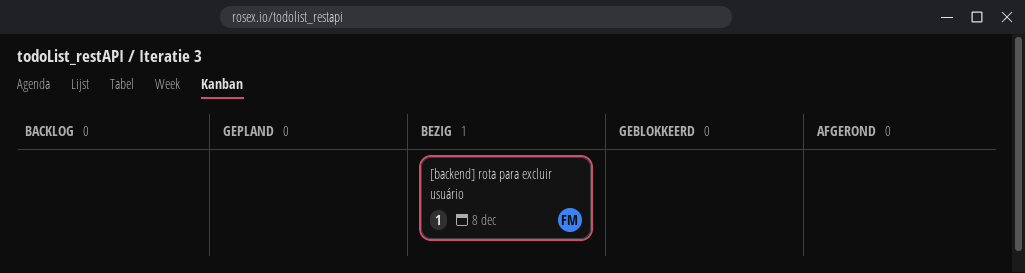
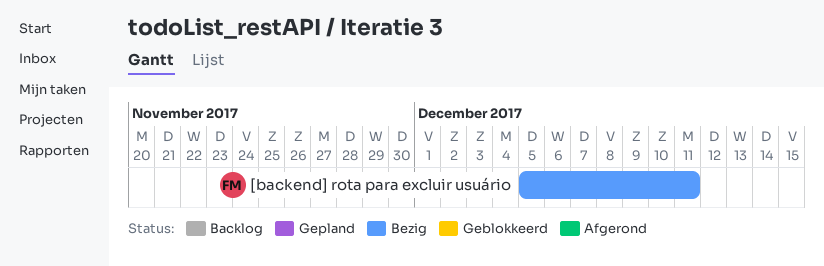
[backend] rota para excluir usuário, due: Dec 8 -> Dec 11

